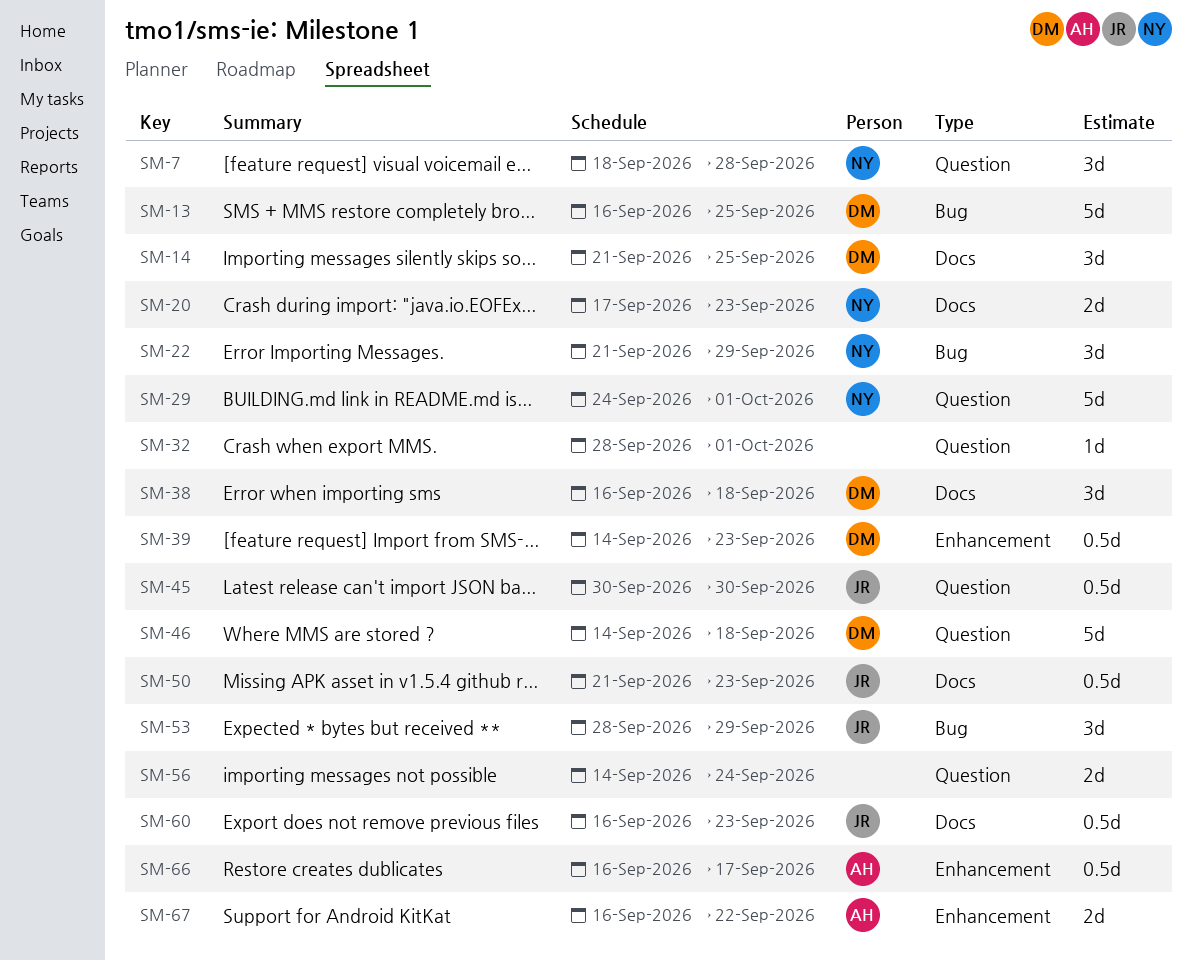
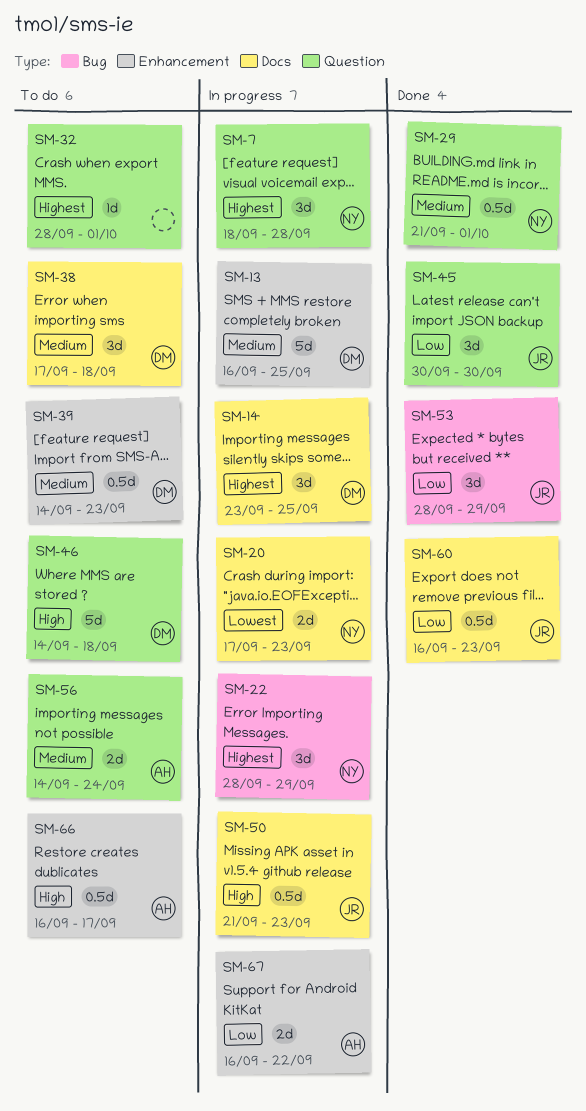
SM-13, label: Bug -> Enhancement
SM-14, start: Sep 21 -> Sep 23
SM-22, start: Sep 21 -> Sep 28
SM-29, estimate: 5d -> 0.5d
SM-29, start: Sep 24 -> Sep 21
SM-38, start: Sep 16 -> Sep 17
SM-45, estimate: 0.5d -> 3d
SM-56, owner: none -> AH

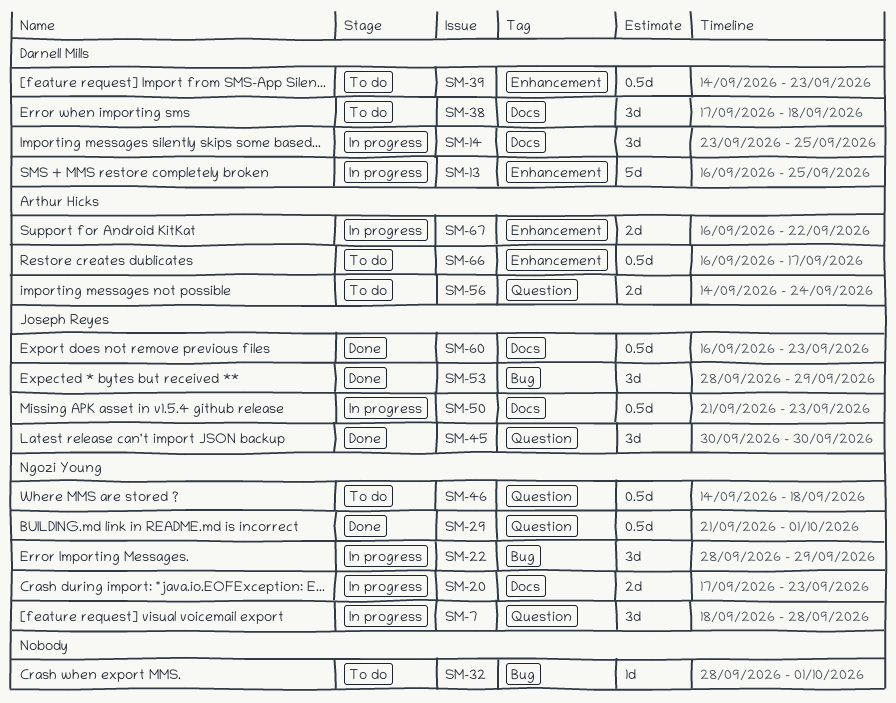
SM-32, label: Question -> Bug
SM-46, owner: Darnell Mills -> Ngozi Young
SM-46, estimate: 5d -> 0.5d

